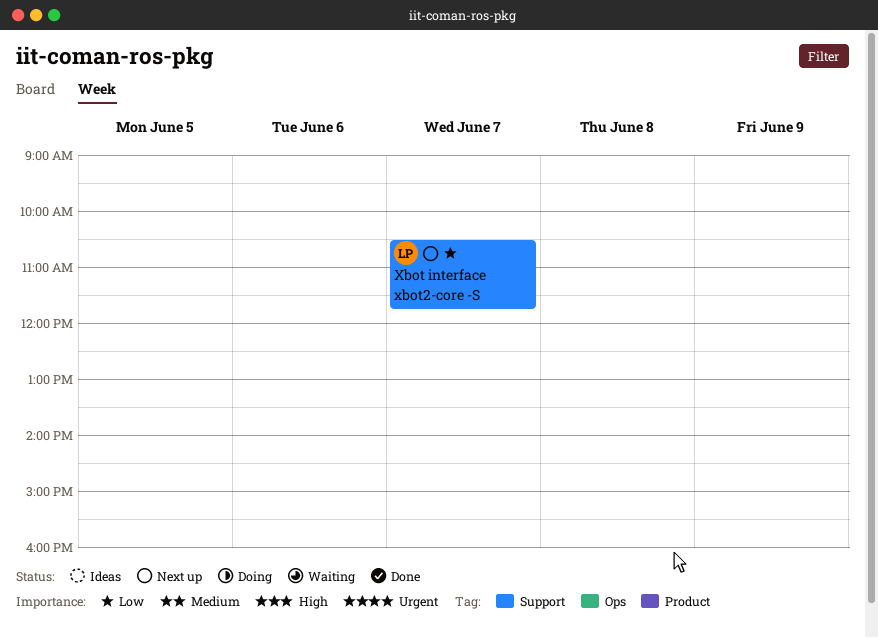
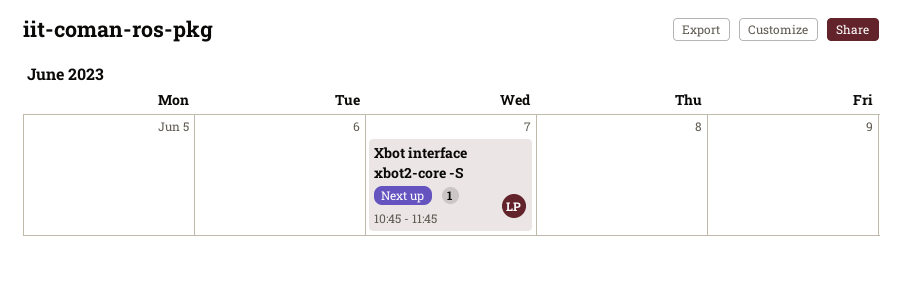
Xbot interface xbot2-core -S, begins: 10:30 -> 10:45

